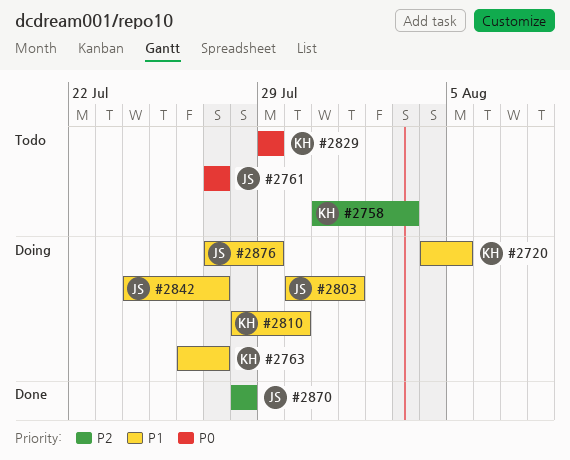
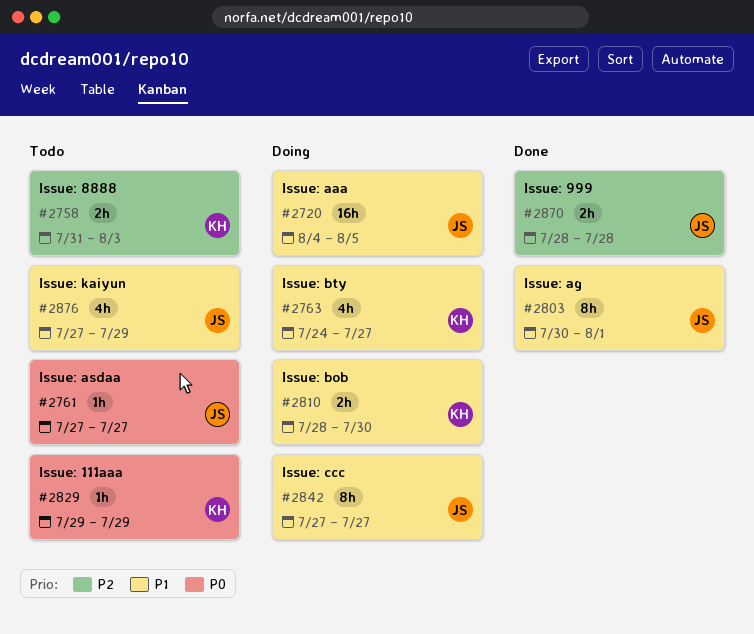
#2720, owner: KH -> JS
#2763, start: Jul 26 -> Jul 24
#2803, status: Doing -> Done
#2842, start: Jul 24 -> Jul 27
#2876, status: Doing -> Todo

